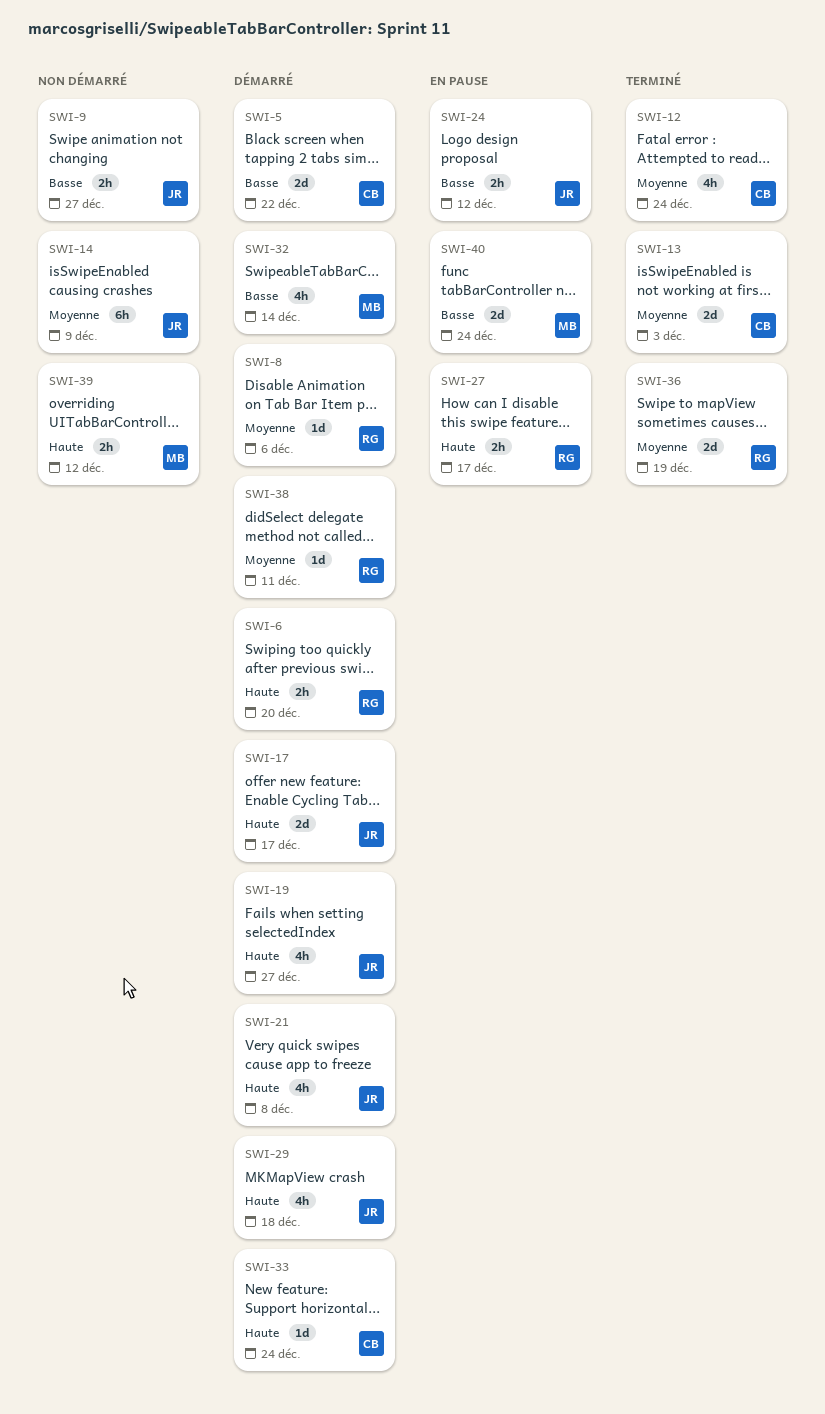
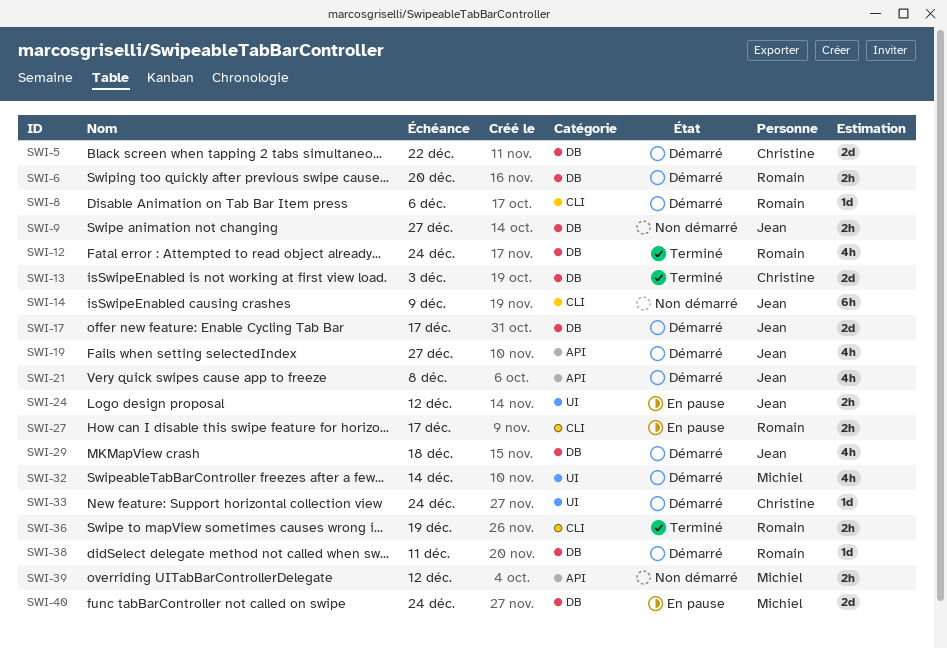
SWI-12, owner: Christine -> Romain
SWI-36, estimate: 2d -> 2h

